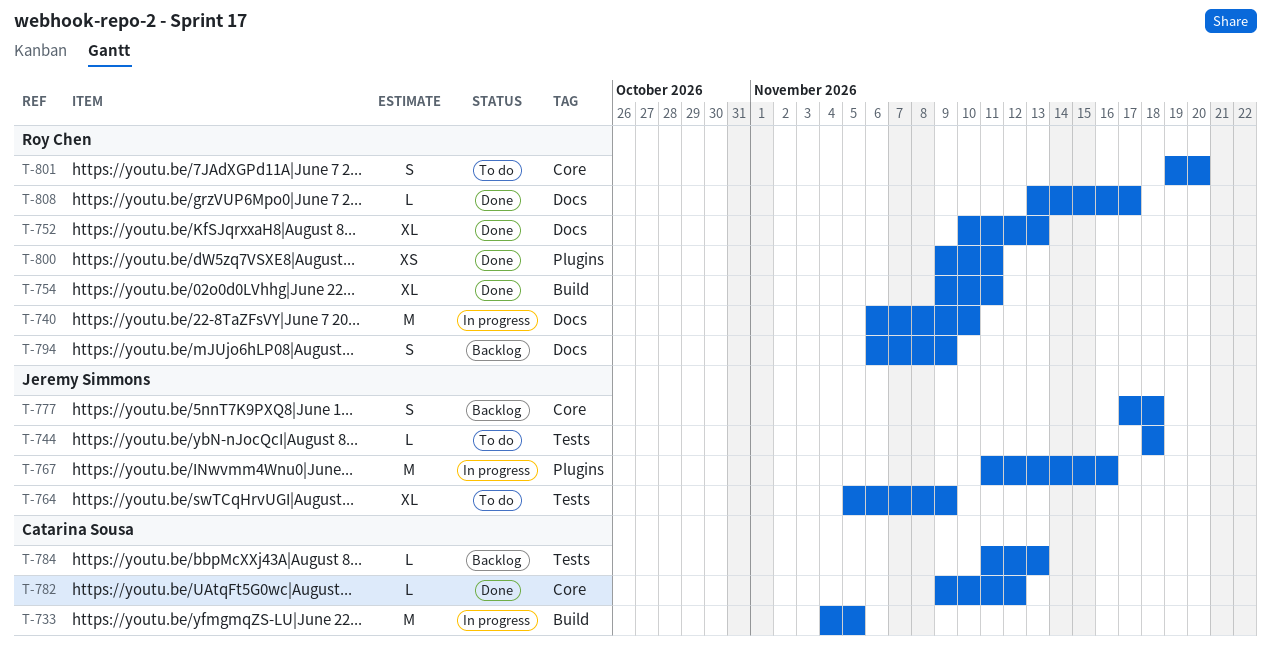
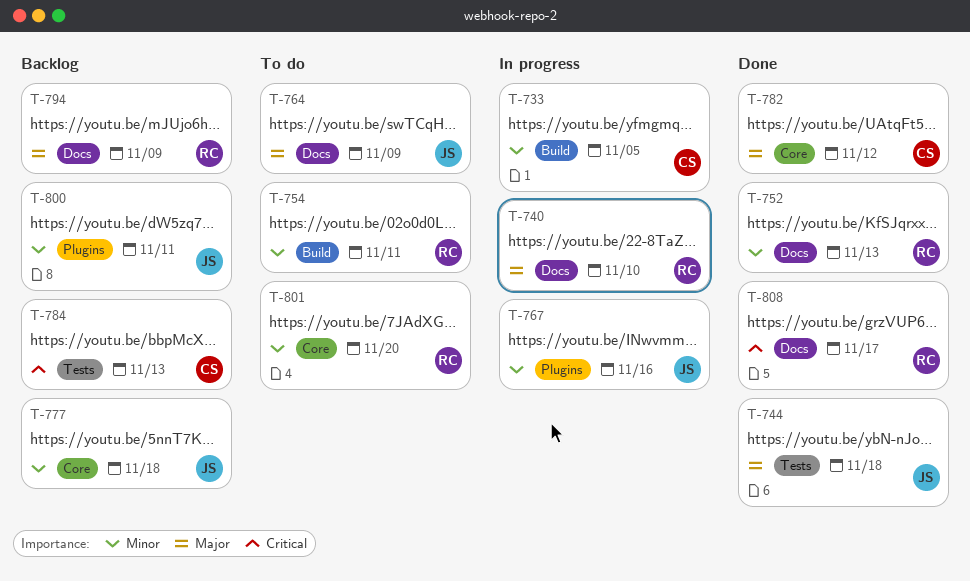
T-744, status: To do -> Done
T-754, status: Done -> To do
T-764, label: Tests -> Docs
T-800, status: Done -> Backlog
T-800, owner: Roy Chen -> Jeremy Simmons

